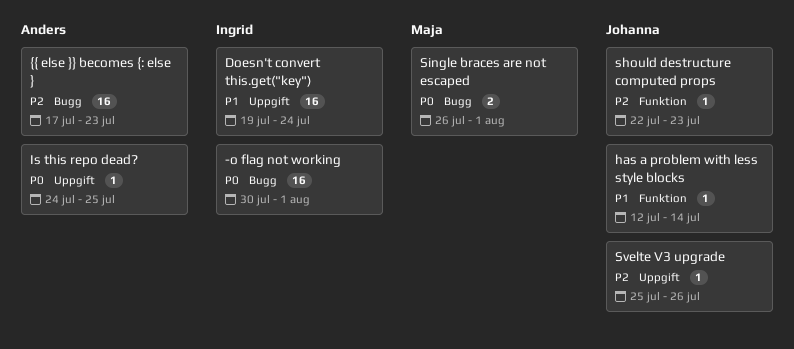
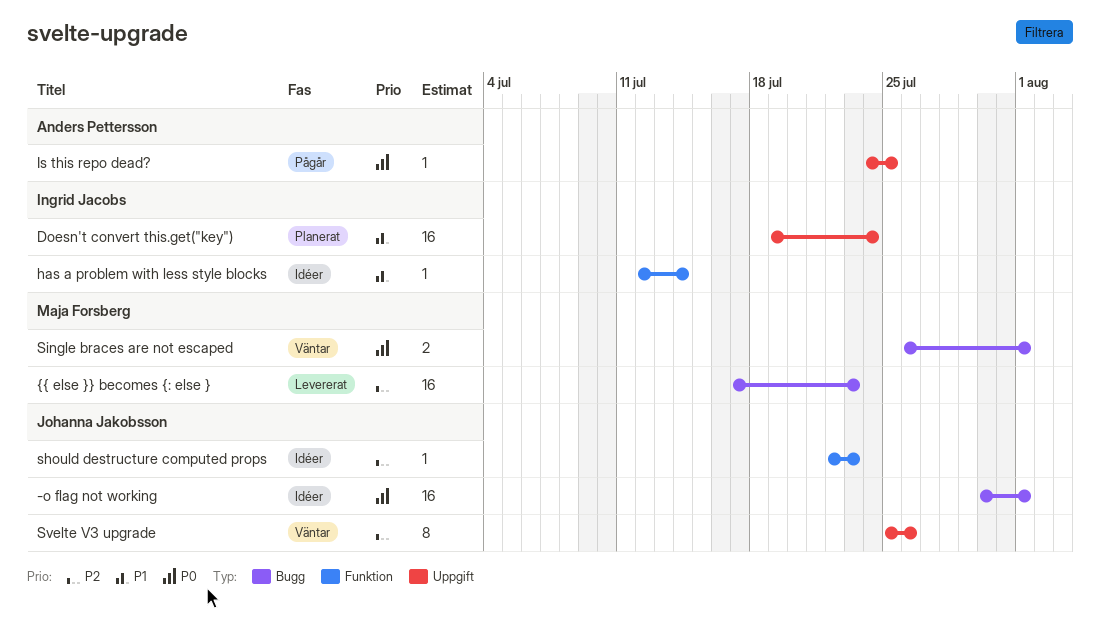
-o flag not working, owner: Ingrid Jacobs -> Johanna Jakobsson
has a problem with less style blocks, owner: Johanna Jakobsson -> Ingrid Jacobs
Svelte V3 upgrade, estimate: 1 -> 8
{{ else }} becomes {: else }, owner: Anders Pettersson -> Maja Forsberg

